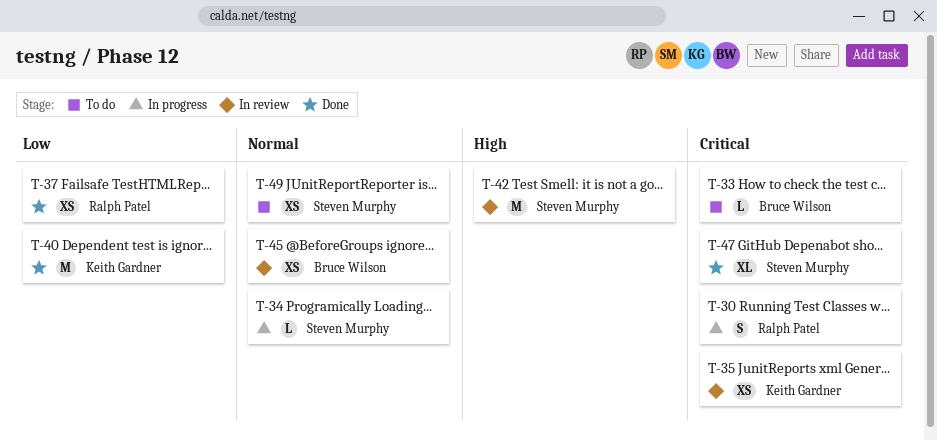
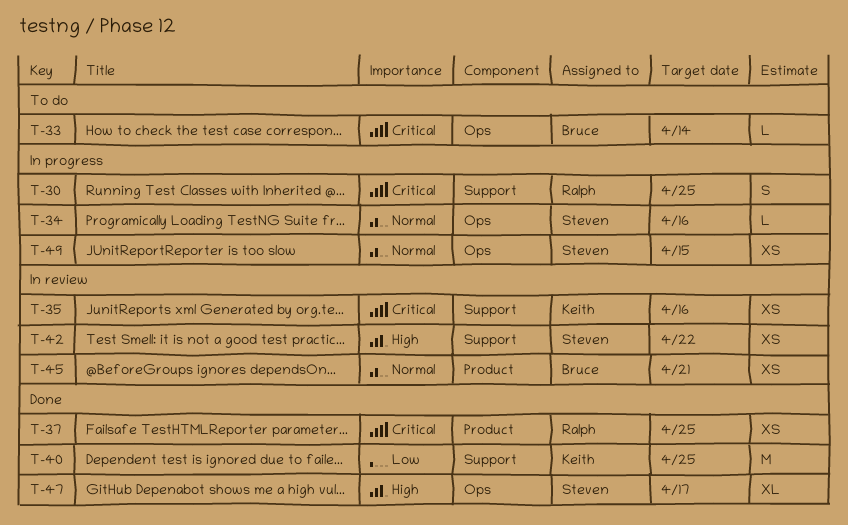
T-37, priority: Low -> Critical
T-42, estimate: M -> XS
T-47, priority: Critical -> High
T-49, status: To do -> In progress

